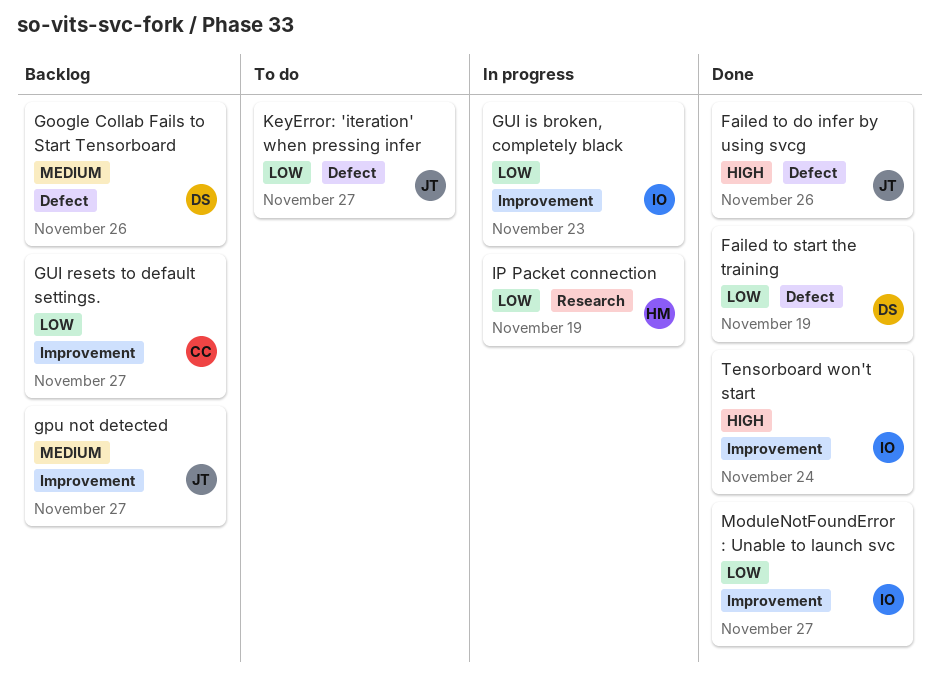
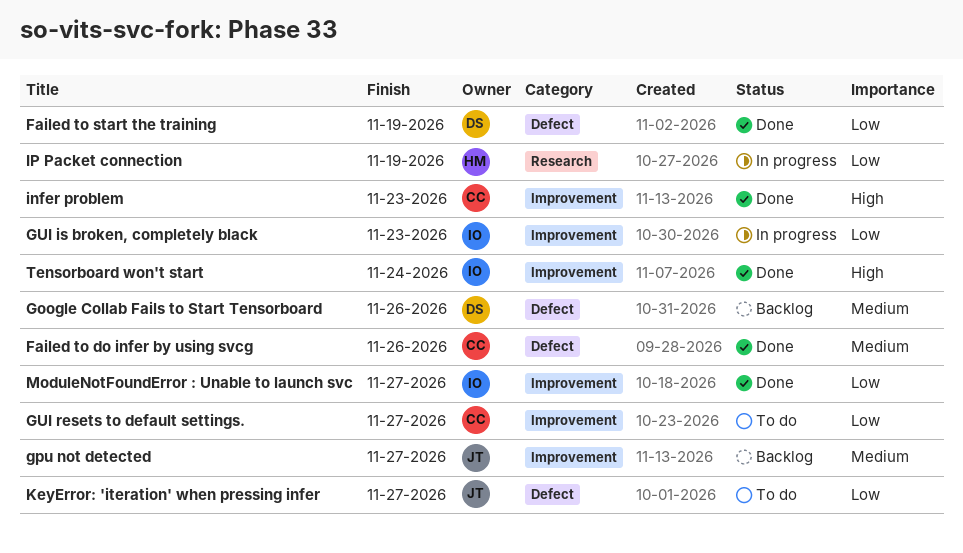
Failed to do infer by using svcg, owner: JT -> CC
Failed to do infer by using svcg, priority: High -> Medium
GUI resets to default settings., status: Backlog -> To do
infer problem: none -> present

